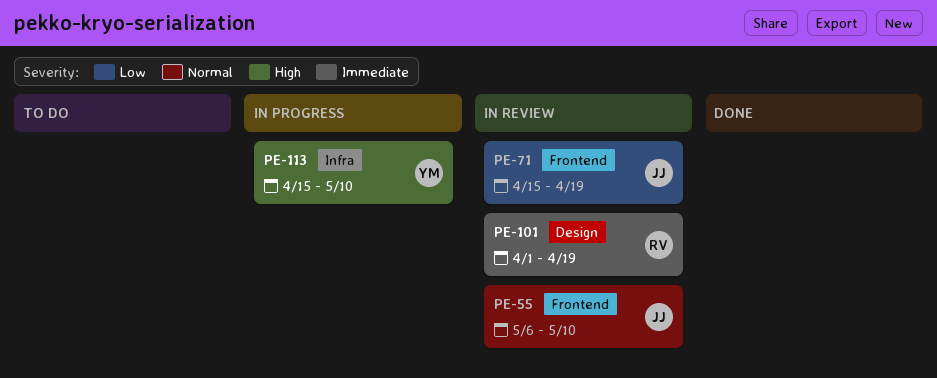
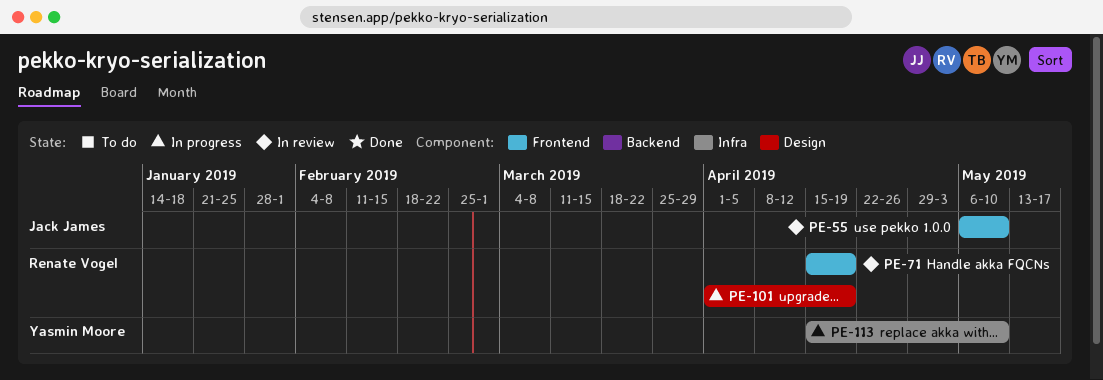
PE-71, owner: Jack James -> Renate Vogel
PE-101, status: In review -> In progress

